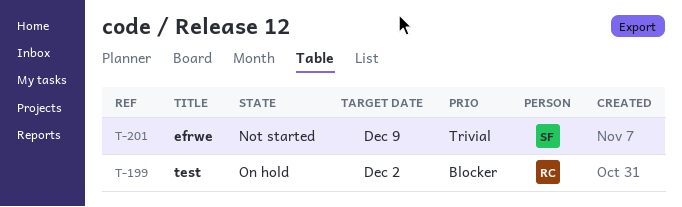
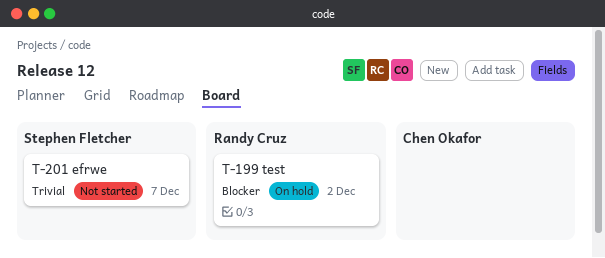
T-201, due: Dec 9 -> Dec 7

